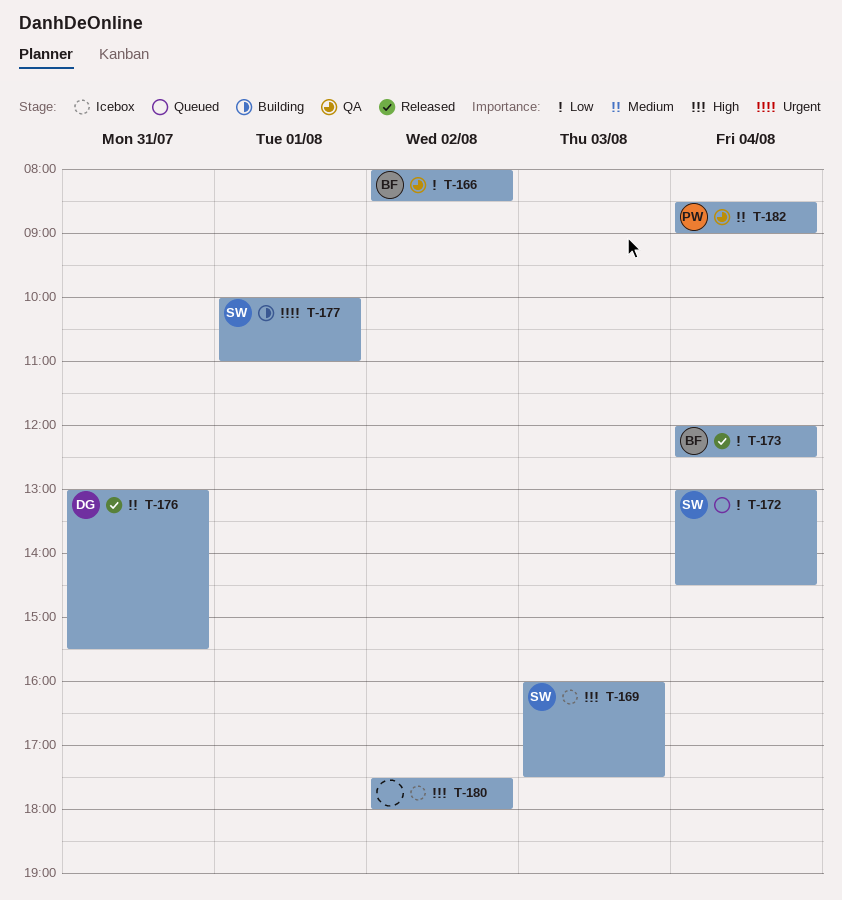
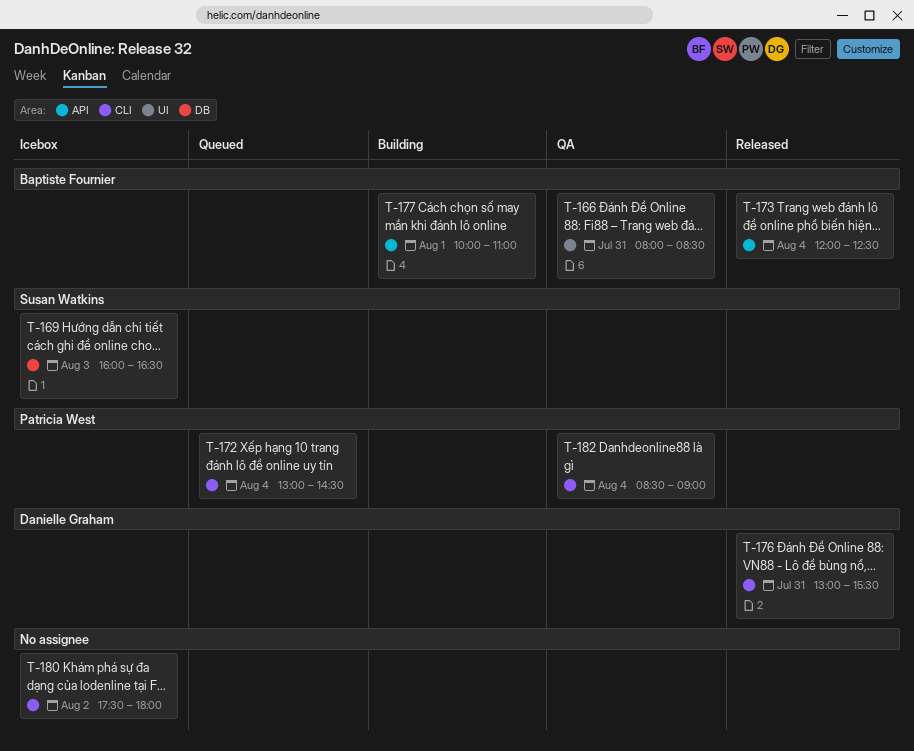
T-166, day: Aug 2 -> Jul 31
T-169, ends: 17:30 -> 16:30
T-172, owner: Susan Watkins -> Patricia West
T-177, owner: Susan Watkins -> Baptiste Fournier

